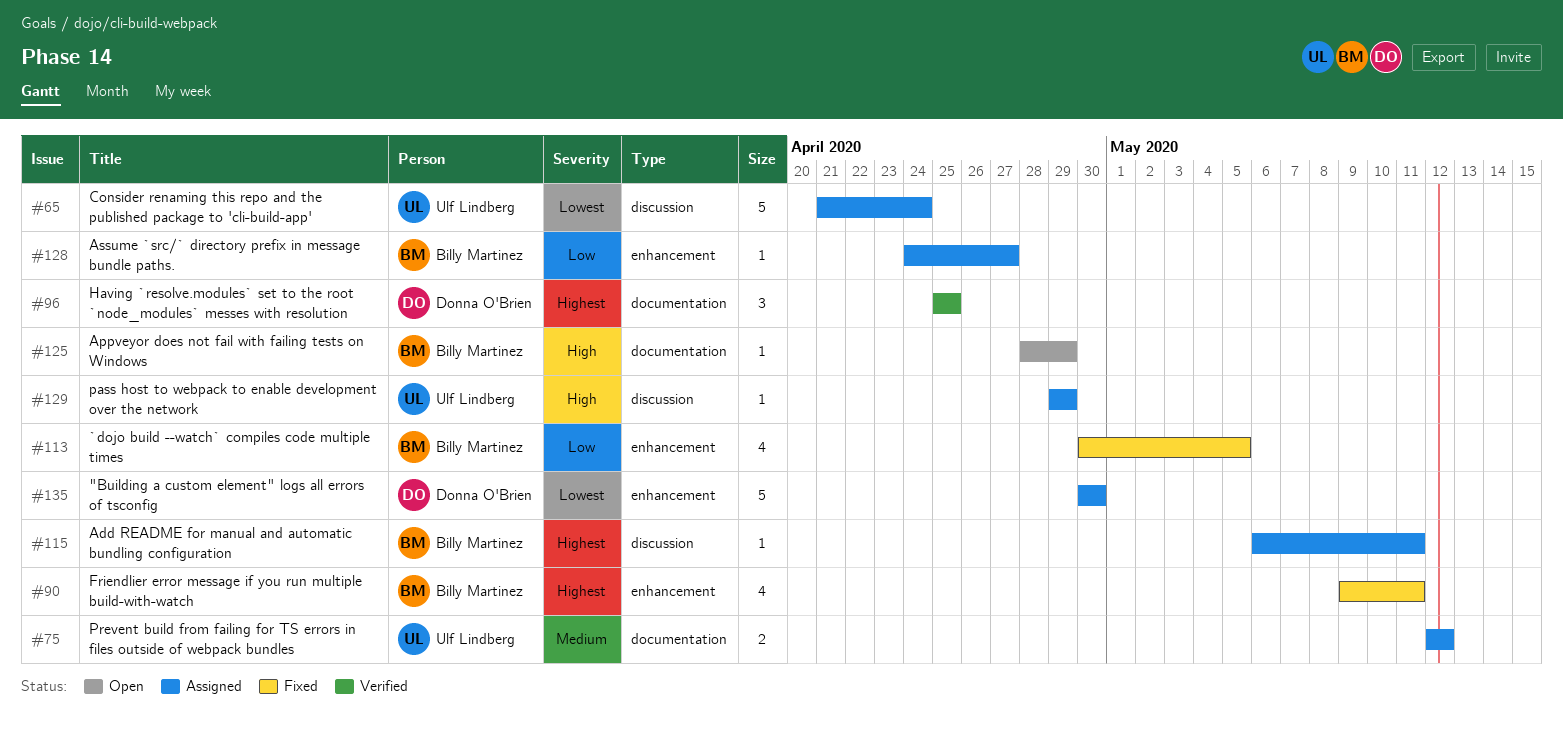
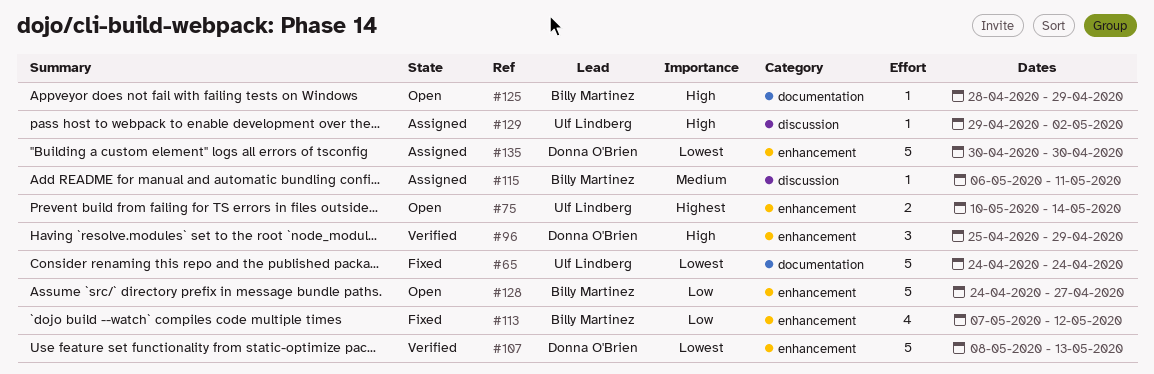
#65, status: Assigned -> Fixed
#65, label: discussion -> documentation
#65, start: Apr 21 -> Apr 24
#75, status: Assigned -> Open
#75, priority: Medium -> Highest
#75, label: documentation -> enhancement
#75, start: May 12 -> May 10
#75, due: May 12 -> May 14
#90: present -> none
#96, priority: Highest -> High
#96, label: documentation -> enhancement
#96, due: Apr 25 -> Apr 29
#107: none -> present
#113, start: Apr 30 -> May 7
#113, due: May 5 -> May 12
#115, priority: Highest -> Medium
#128, status: Assigned -> Open
#128, estimate: 1 -> 5
#129, due: Apr 29 -> May 2

